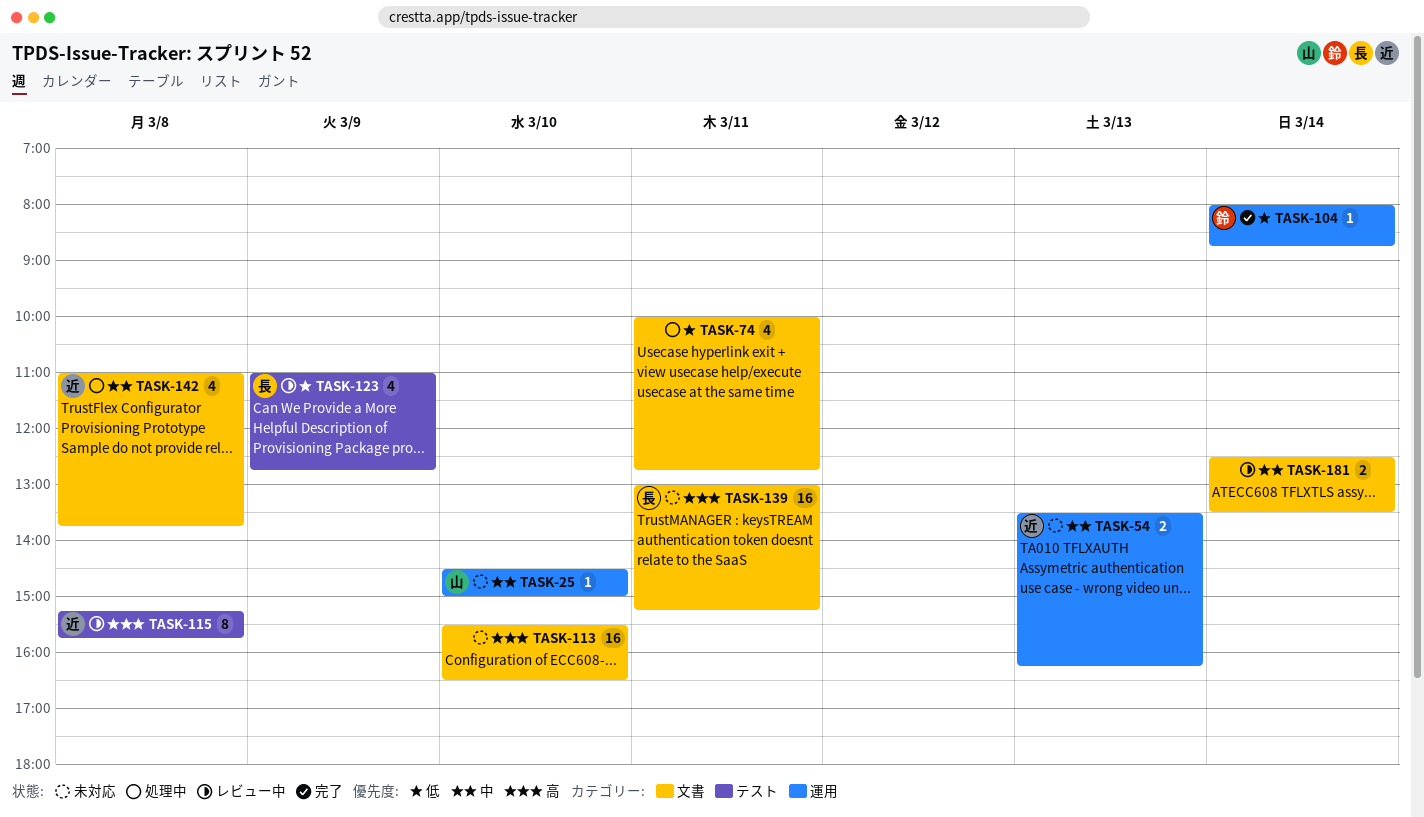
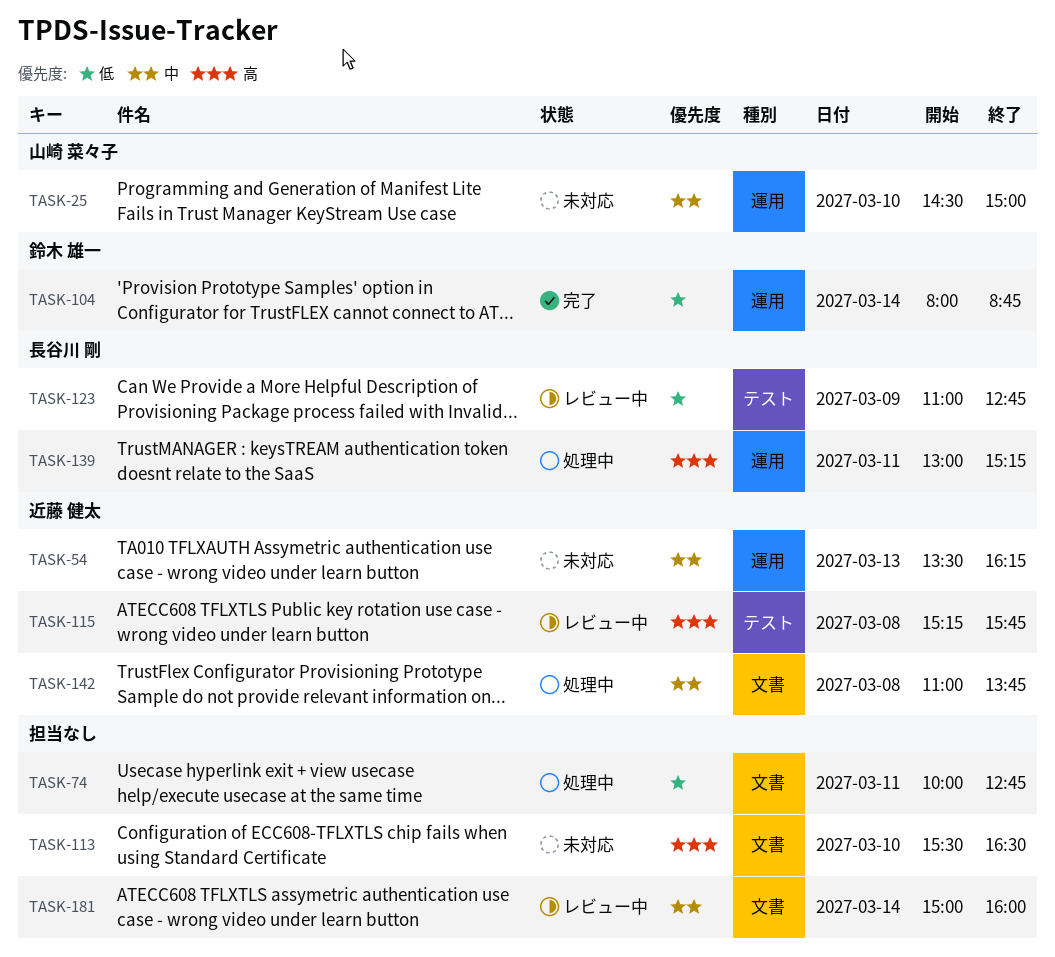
TASK-139, status: 未対応 -> 処理中
TASK-139, label: 文書 -> 運用
TASK-181, begins: 12:30 -> 15:00
TASK-181, ends: 13:30 -> 16:00

